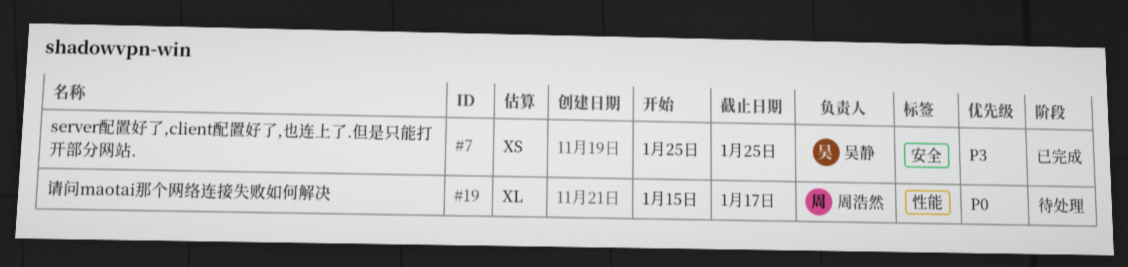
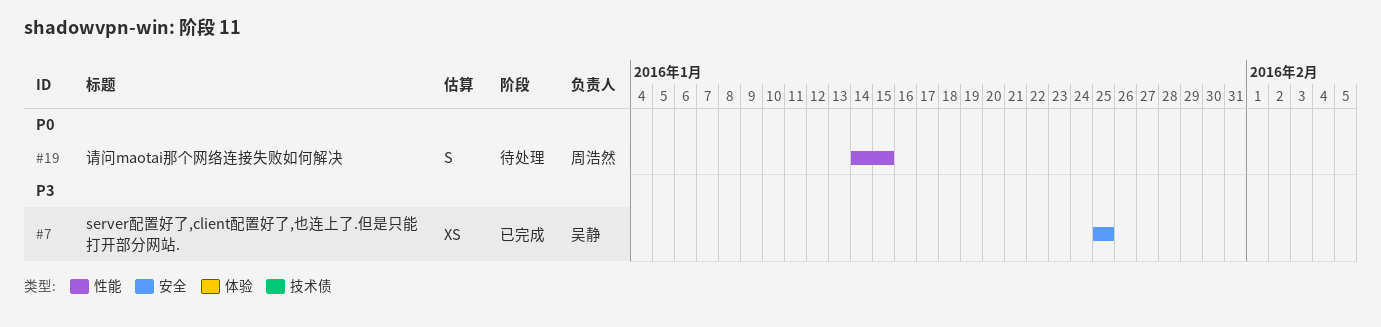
#19, estimate: XL -> S
#19, start: Jan 15 -> Jan 14
#19, due: Jan 17 -> Jan 15

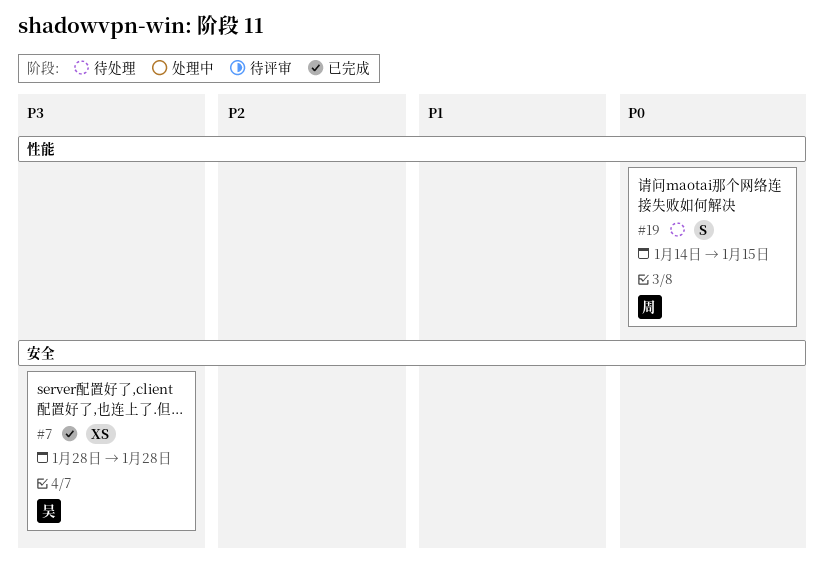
#7, start: Jan 25 -> Jan 28
#7, due: Jan 25 -> Jan 28

